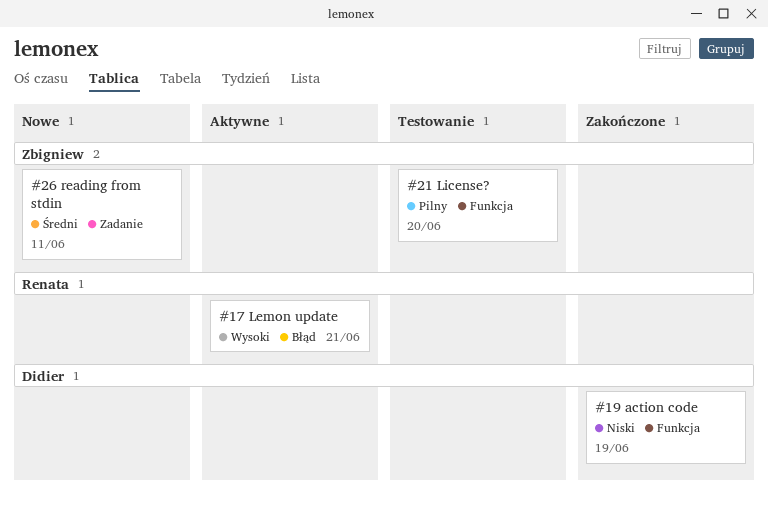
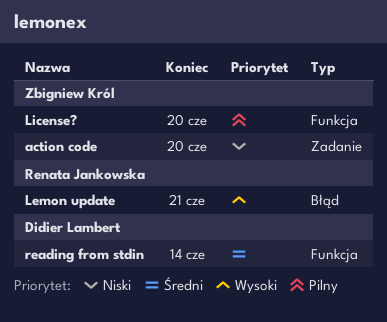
action code, owner: Didier Lambert -> Zbigniew Król
action code, label: Funkcja -> Zadanie
action code, due: Jun 19 -> Jun 20
reading from stdin, owner: Zbigniew Król -> Didier Lambert
reading from stdin, label: Zadanie -> Funkcja
reading from stdin, due: Jun 11 -> Jun 14

